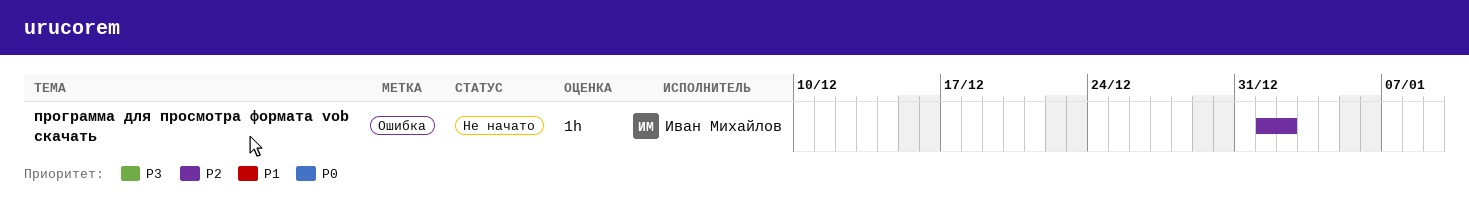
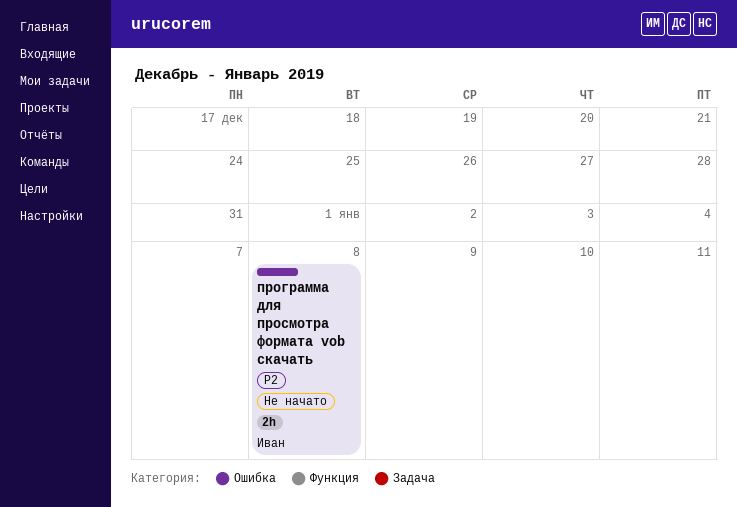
программа для просмотра формата vob скачать, estimate: 1h -> 2h
программа для просмотра формата vob скачать, due: Jan 2 -> Jan 8

